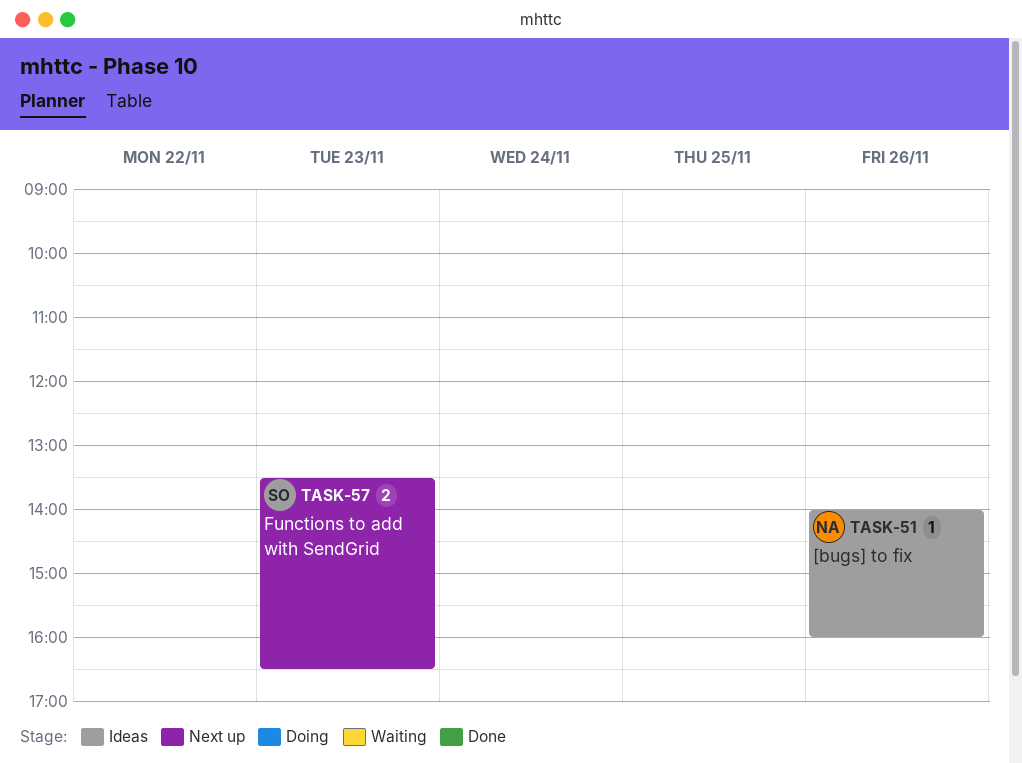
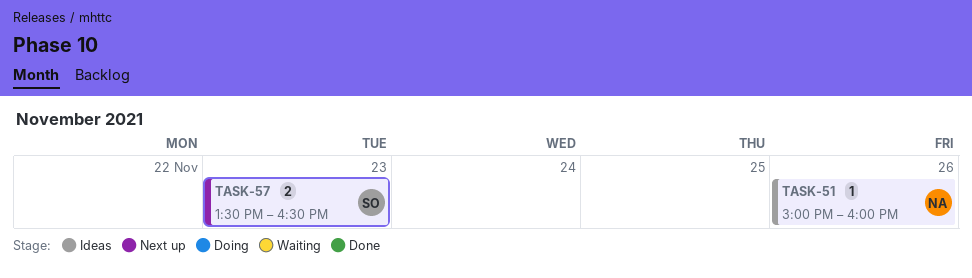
TASK-51, begins: 14:00 -> 15:00

